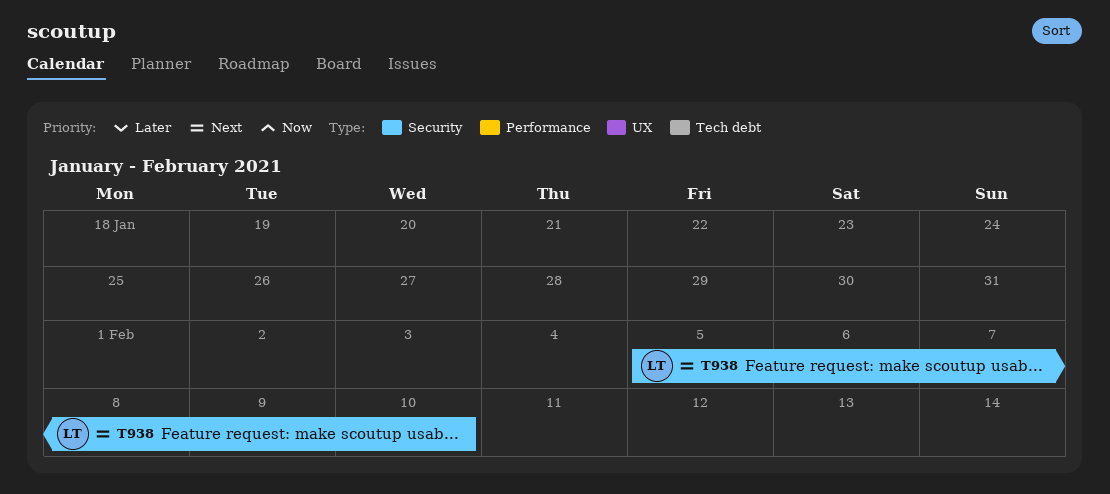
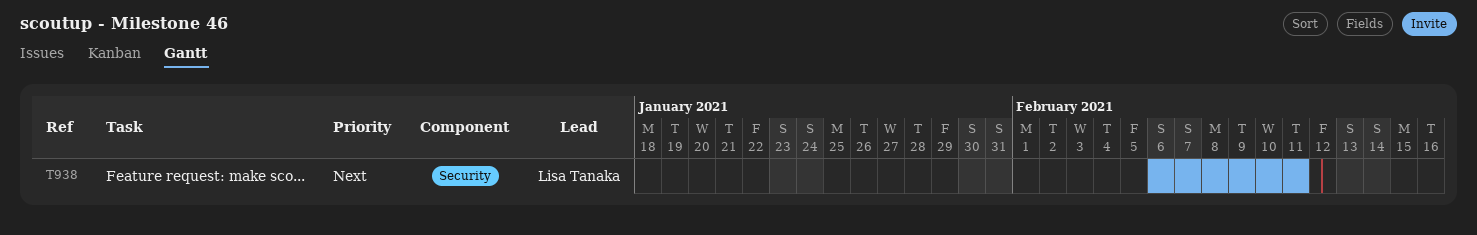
T938, start: Feb 5 -> Feb 6
T938, due: Feb 10 -> Feb 11

